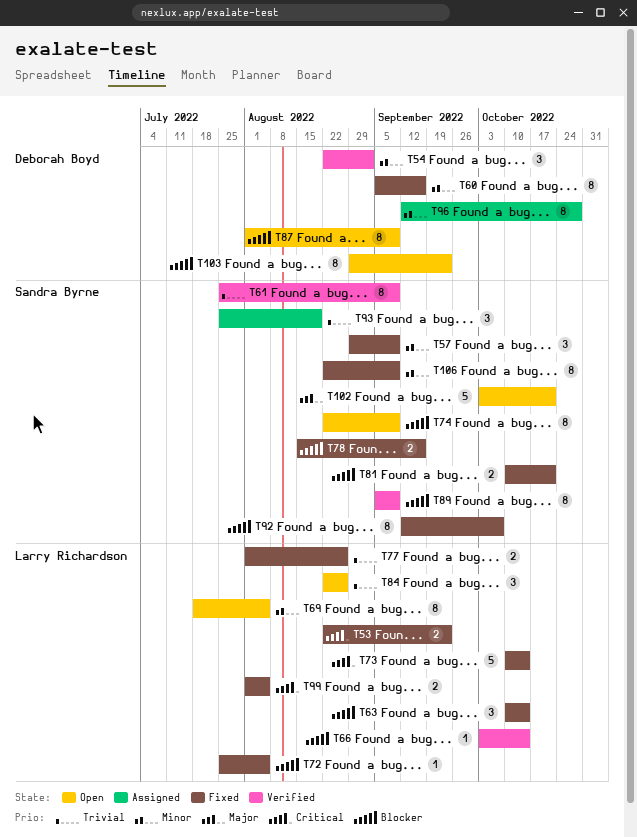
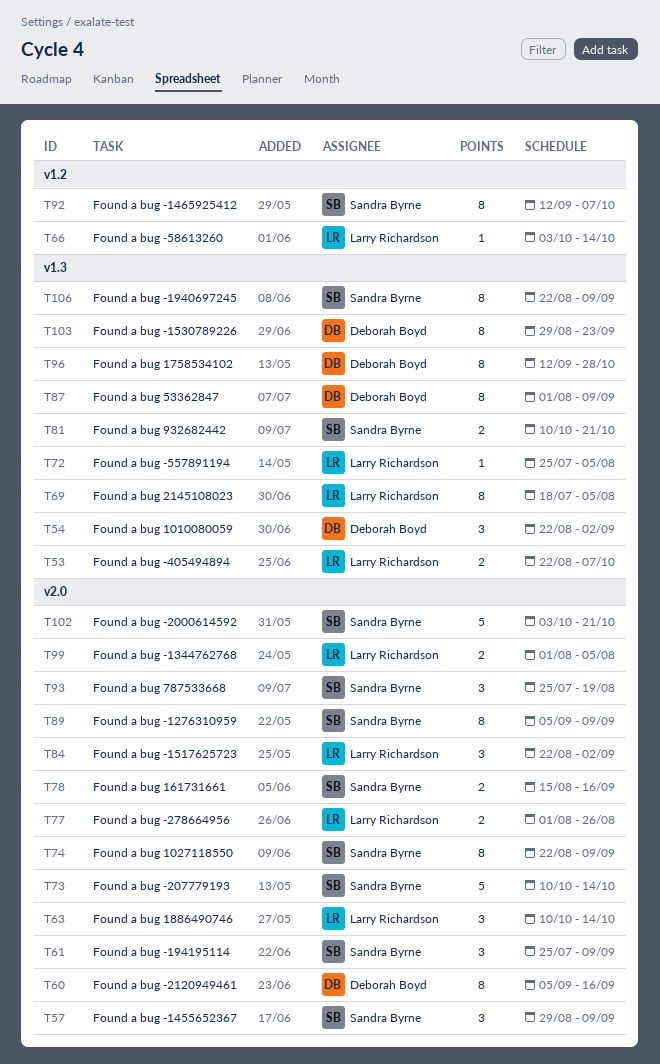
T53, due: Sep 23 -> Oct 7
T61, estimate: 8 -> 3
T73, owner: Larry Richardson -> Sandra Byrne
T84, due: Aug 26 -> Sep 2

